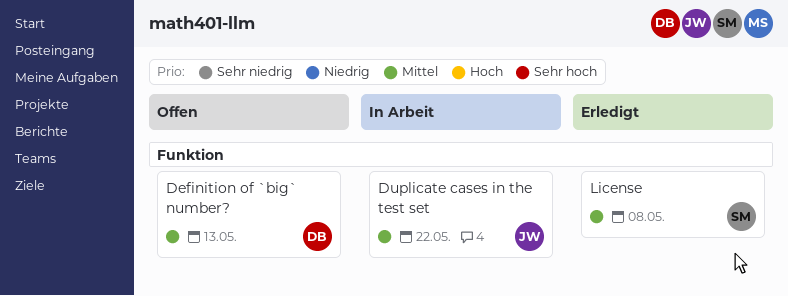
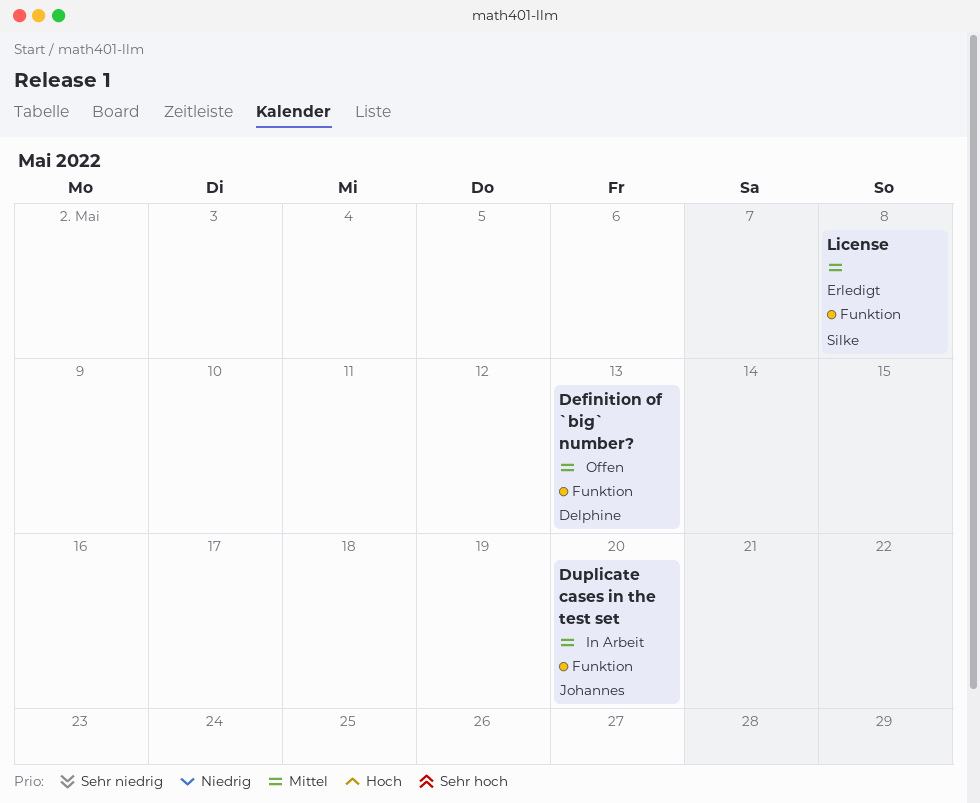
Duplicate cases in the test set, due: May 22 -> May 20

